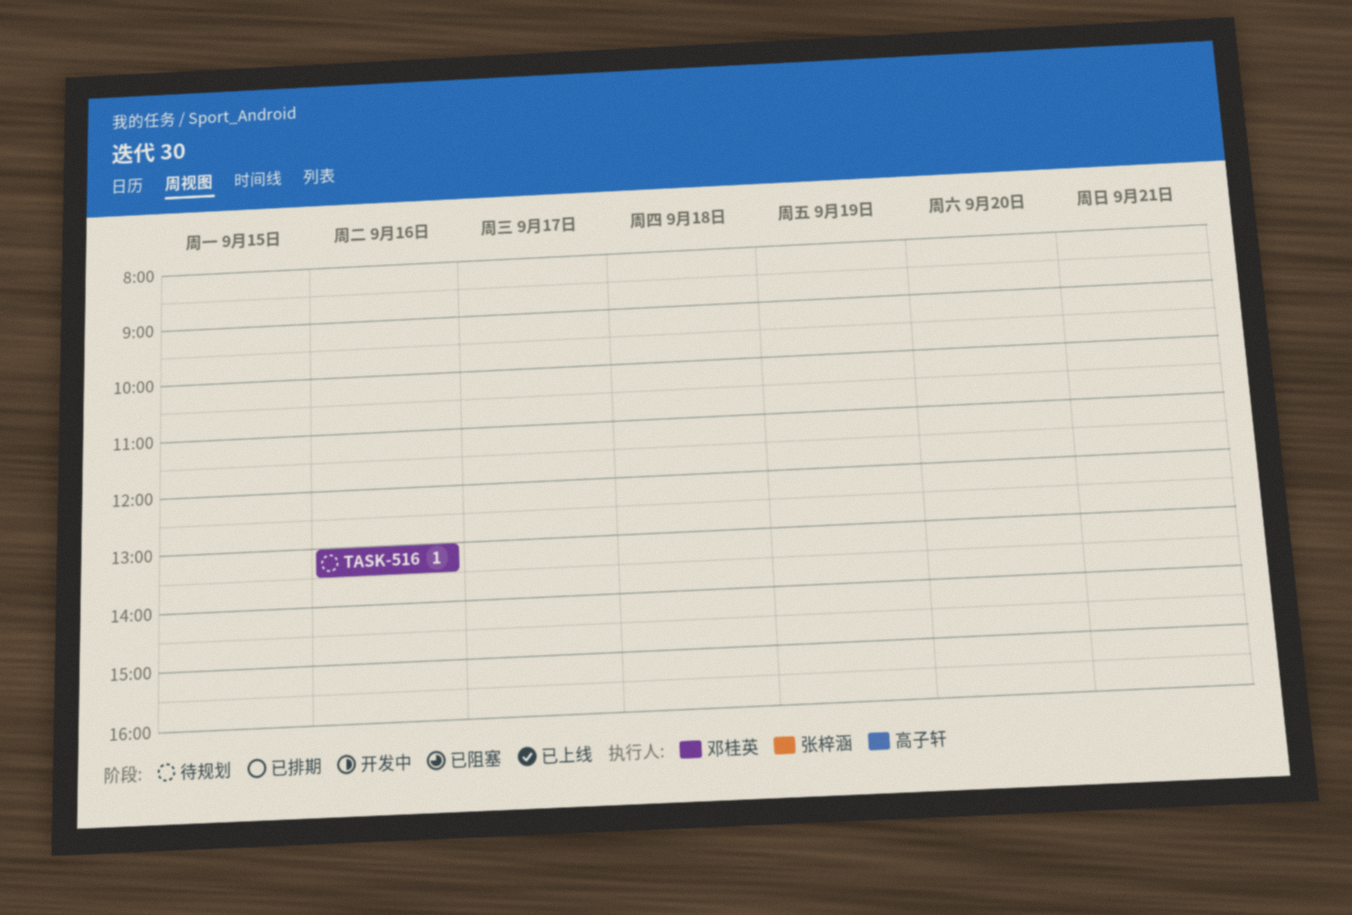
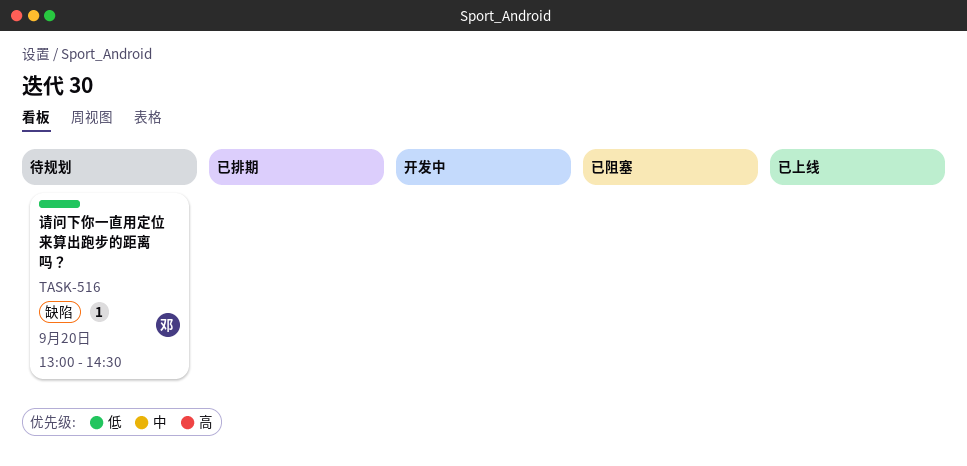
TASK-516, day: Sep 16 -> Sep 20
TASK-516, ends: 13:30 -> 14:30

